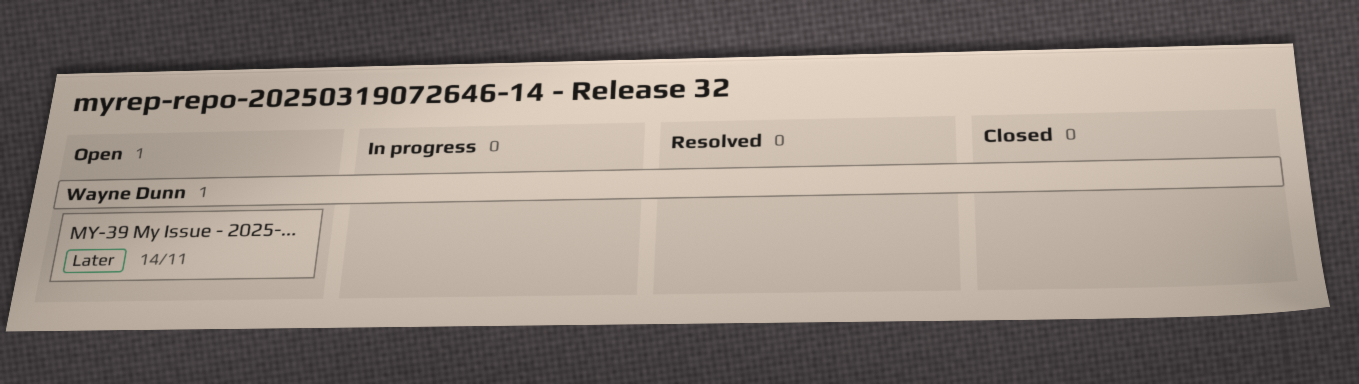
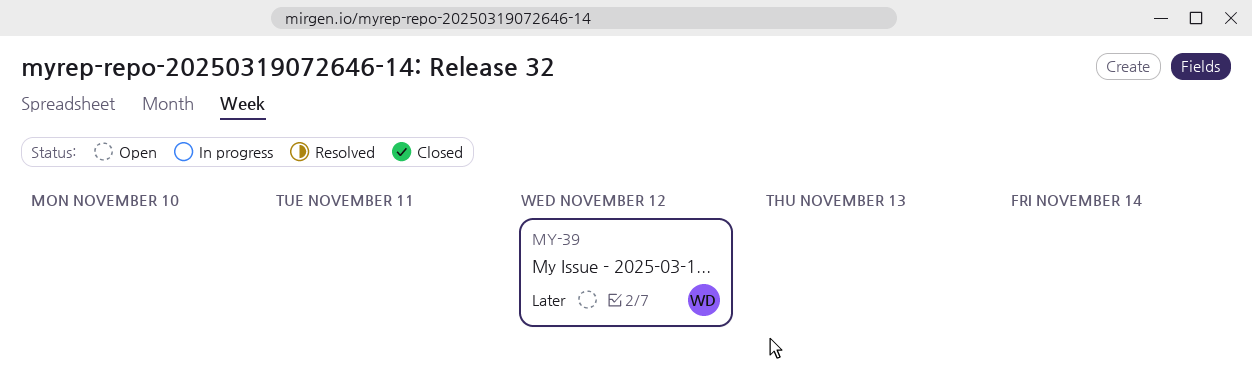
MY-39, due: Nov 14 -> Nov 12

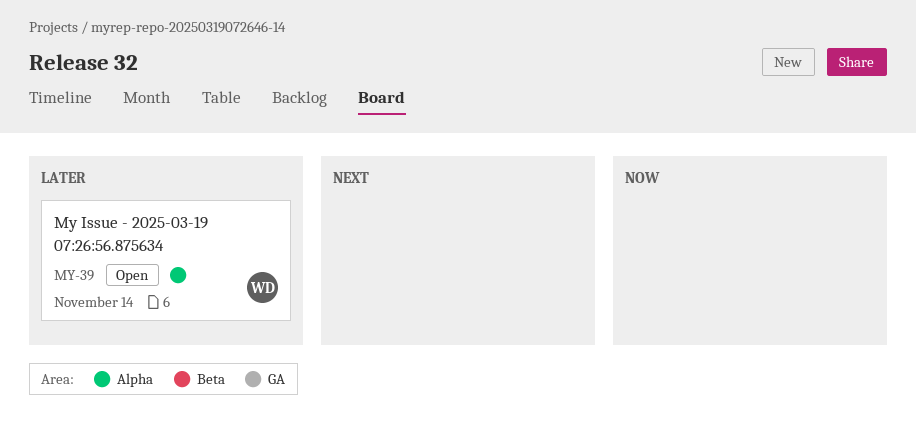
MY-39, due: Nov 12 -> Nov 14

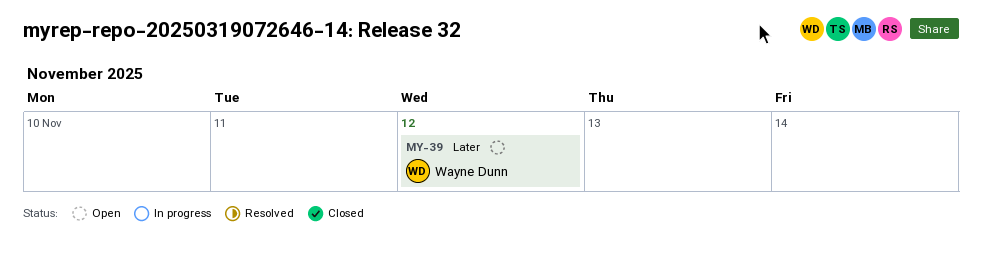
MY-39, due: Nov 14 -> Nov 12

